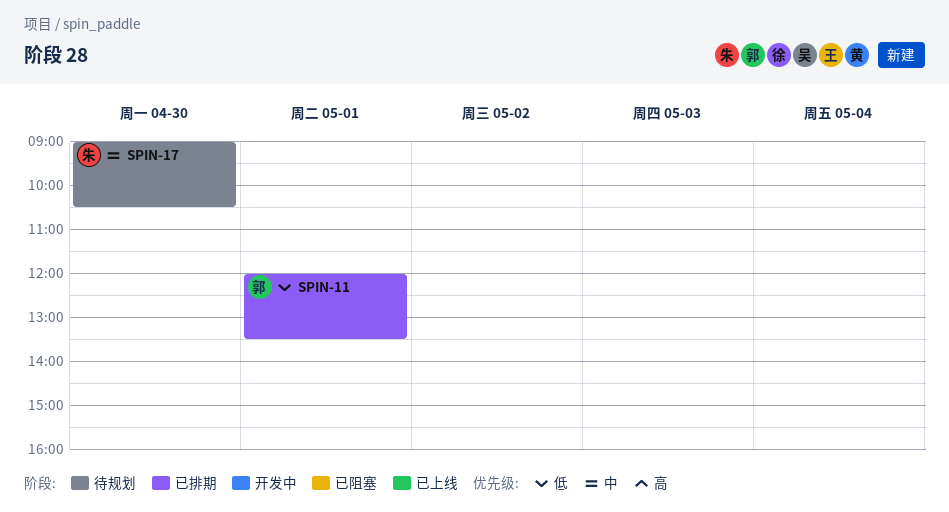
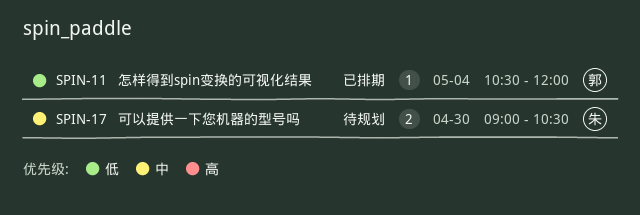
SPIN-11, day: May 1 -> May 4
SPIN-11, begins: 12:00 -> 10:30
SPIN-11, ends: 13:30 -> 12:00

